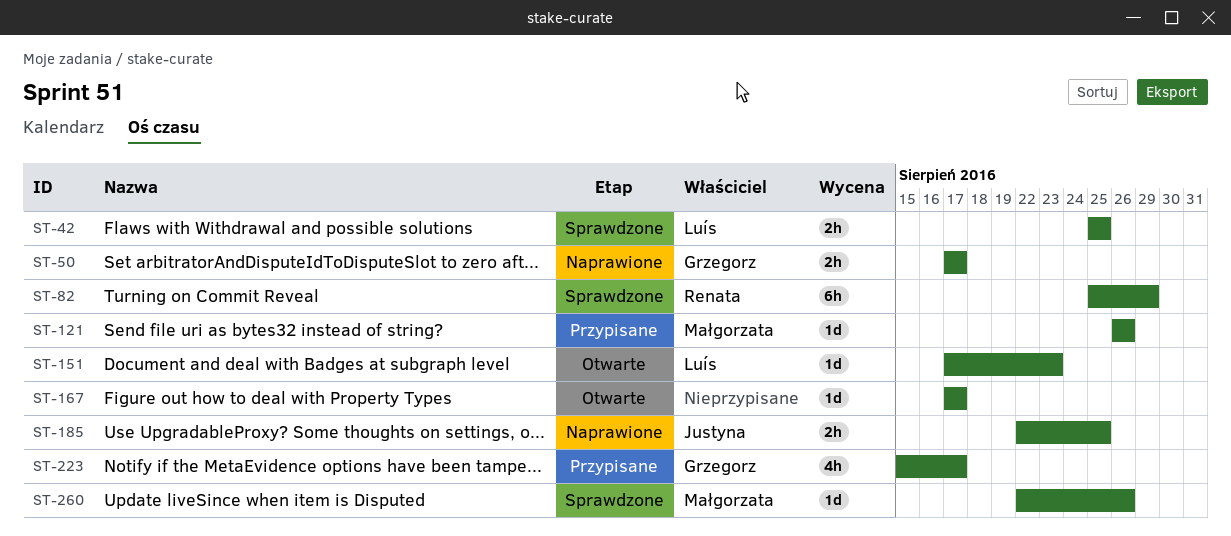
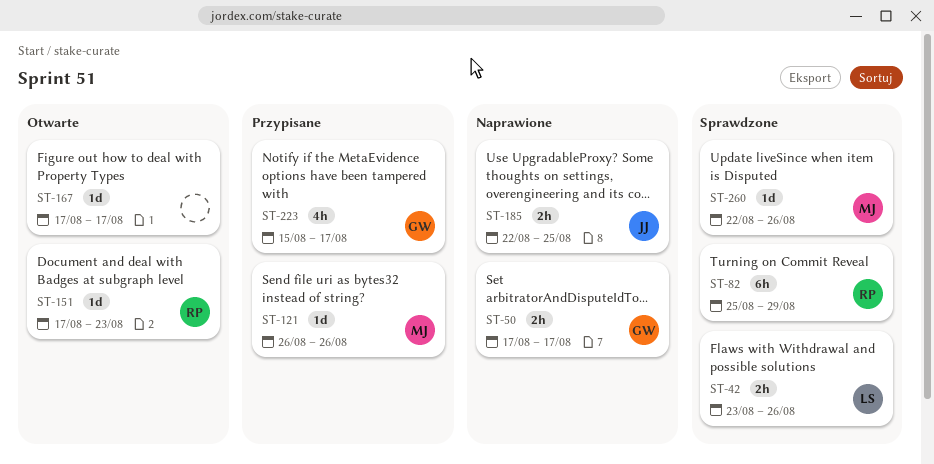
ST-42, start: Aug 25 -> Aug 23
ST-42, due: Aug 25 -> Aug 26
ST-151, owner: Luís -> Renata

